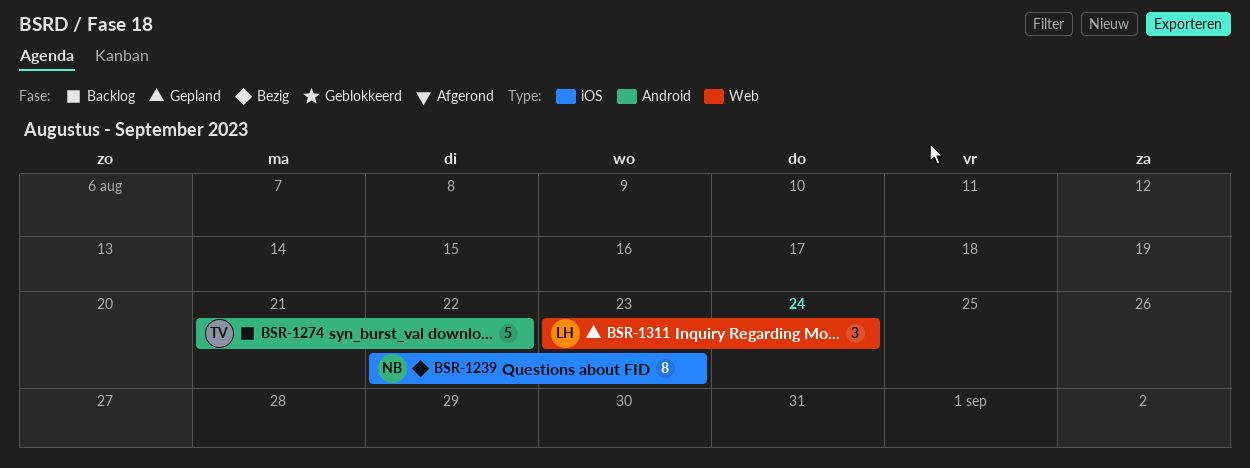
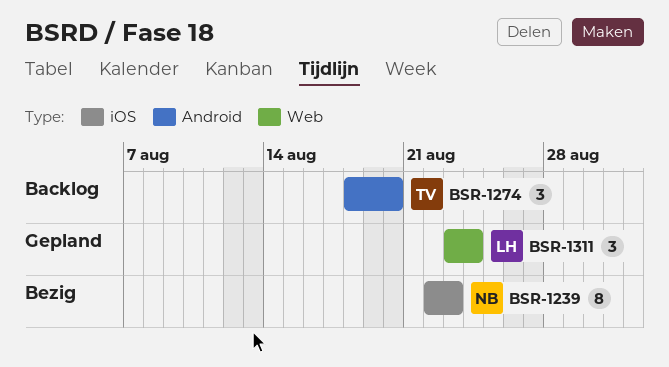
BSR-1274, estimate: 5 -> 3
BSR-1274, start: Aug 21 -> Aug 18
BSR-1274, due: Aug 22 -> Aug 20

